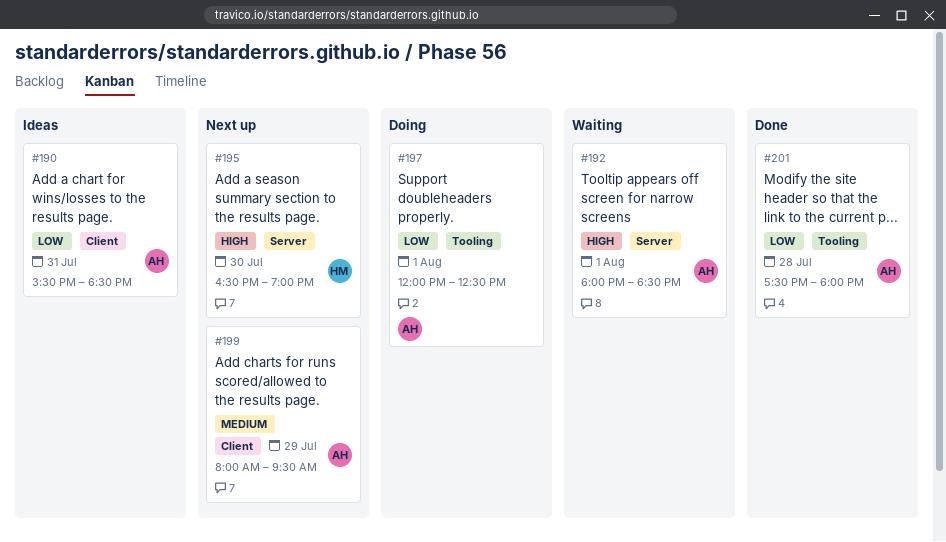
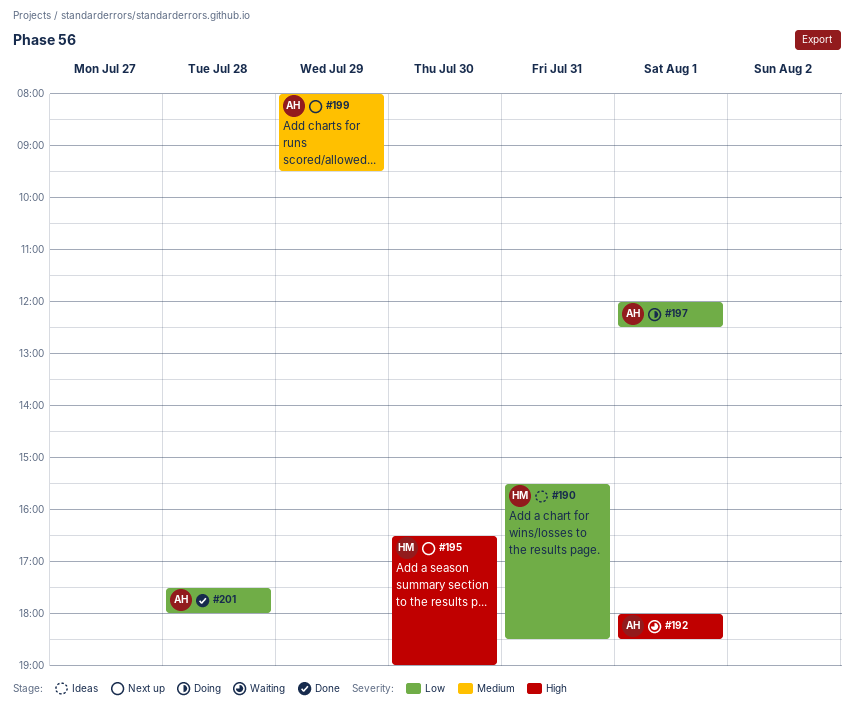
#190, owner: AH -> HM

